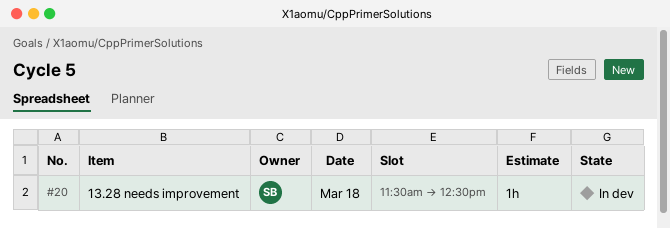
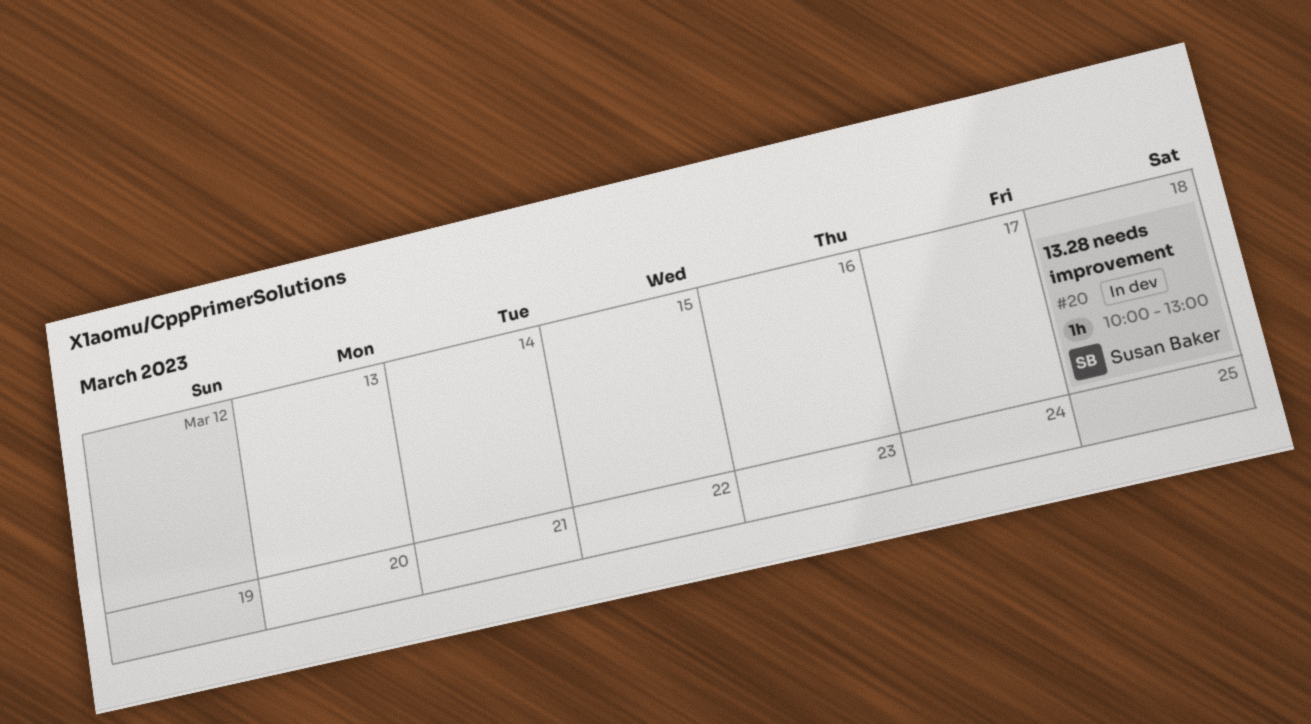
#20, begins: 11:30 -> 10:00
#20, ends: 12:30 -> 13:00

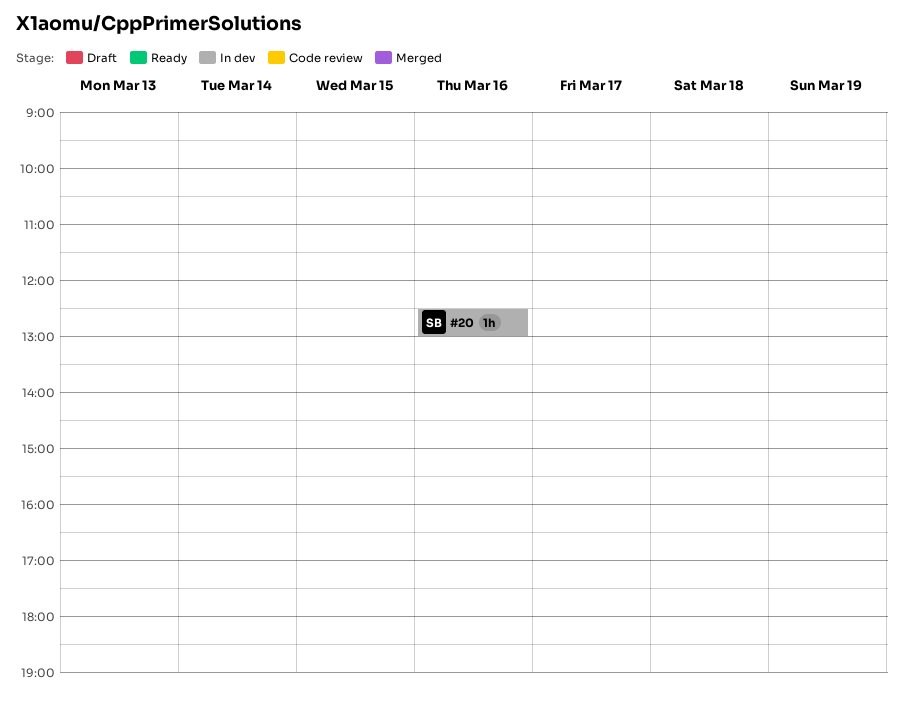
#20, day: Mar 18 -> Mar 16
#20, begins: 10:00 -> 12:30

